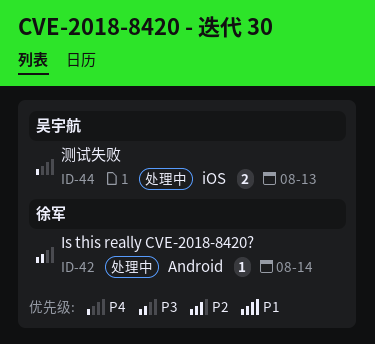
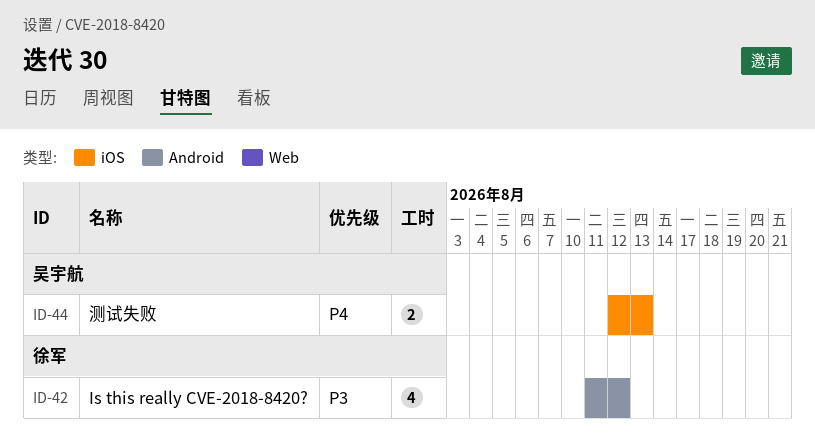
ID-42, estimate: 1 -> 4
ID-42, due: Aug 14 -> Aug 12

